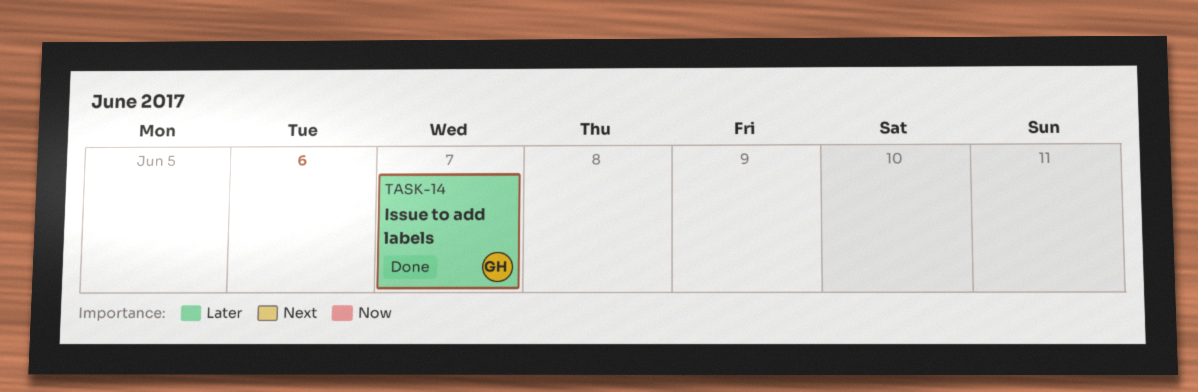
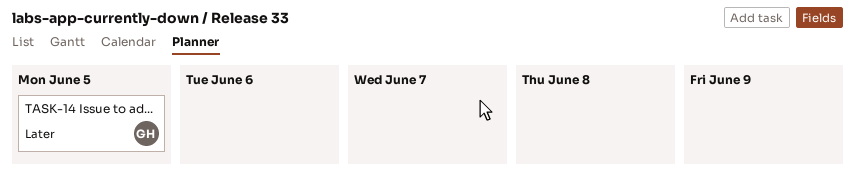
TASK-14, due: Jun 7 -> Jun 5

